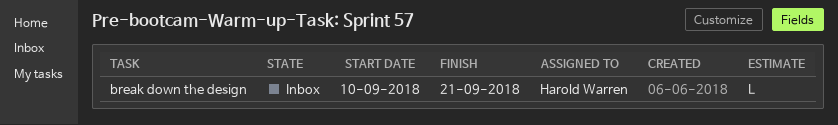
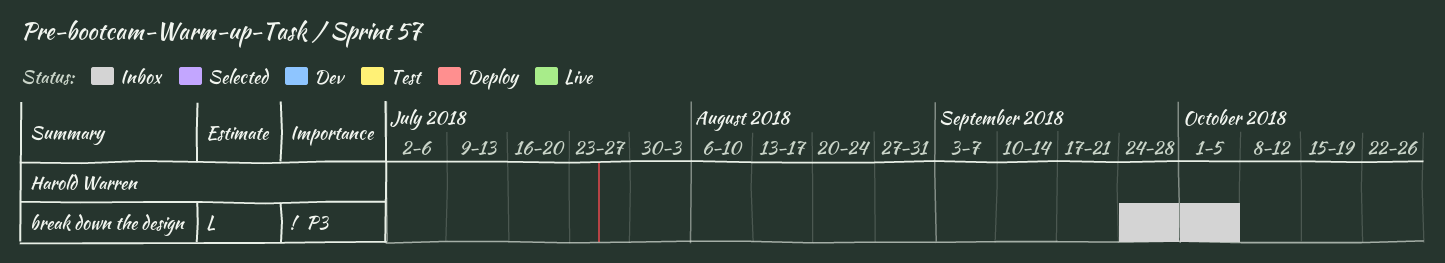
break down the design, start: Sep 10 -> Sep 24
break down the design, due: Sep 21 -> Oct 5

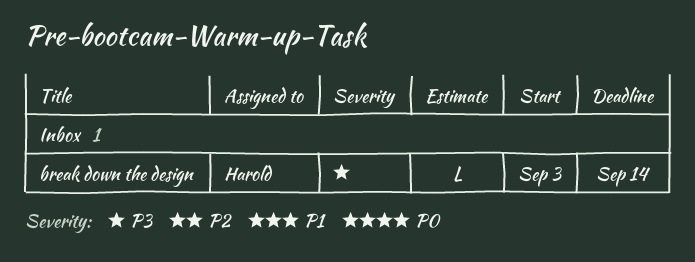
break down the design, start: Sep 24 -> Sep 3
break down the design, due: Oct 5 -> Sep 14

